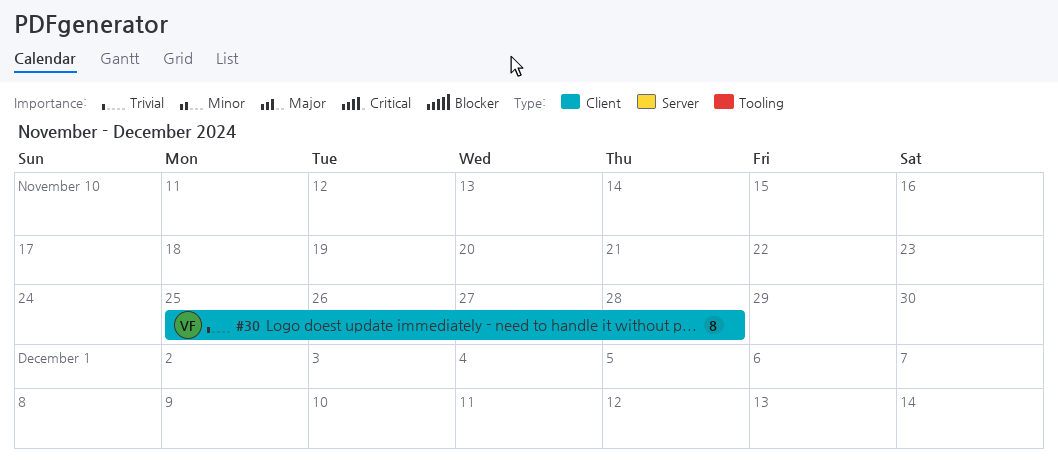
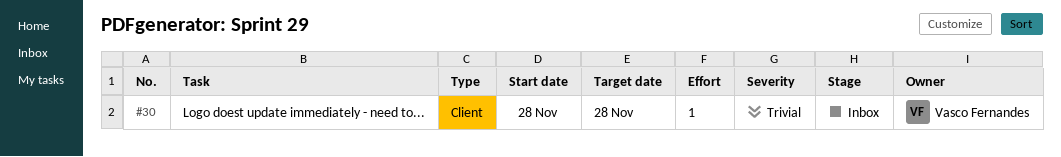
#30, estimate: 8 -> 1
#30, start: Nov 25 -> Nov 28

